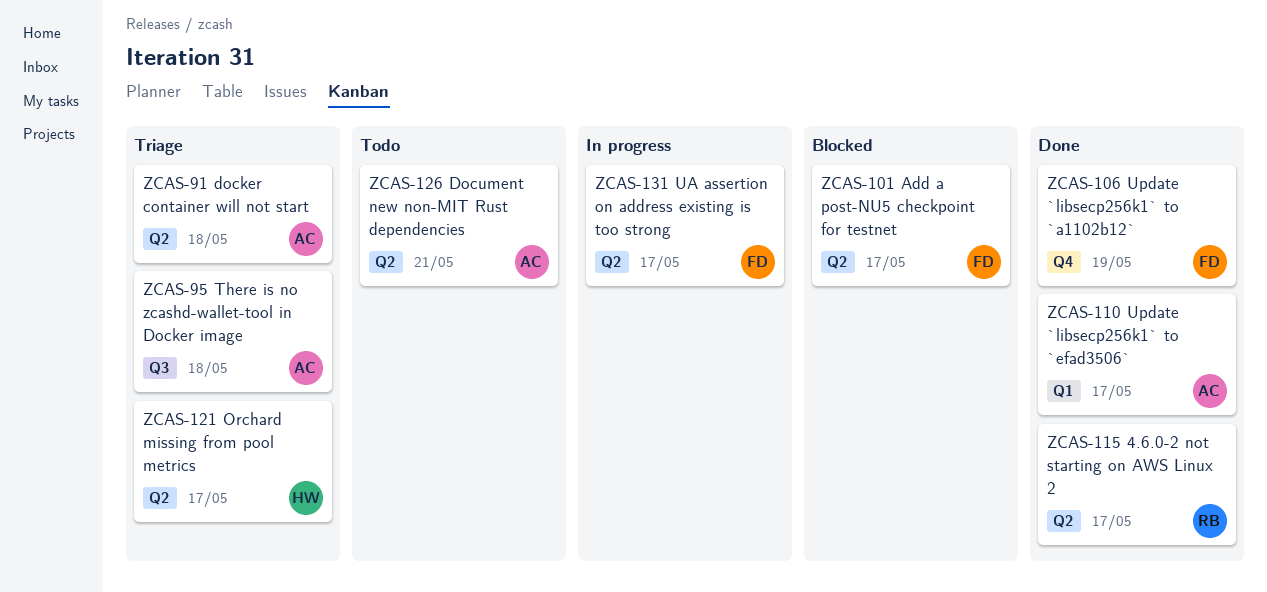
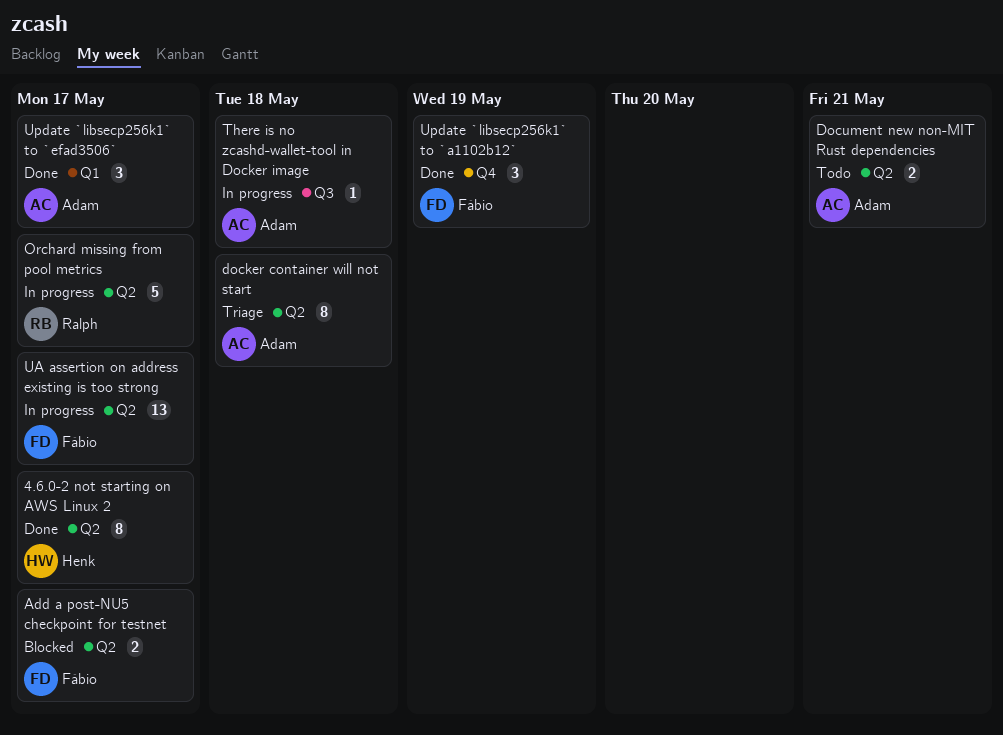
4.6.0-2 not starting on AWS Linux 2, owner: Ralph -> Henk
Orchard missing from pool metrics, status: Triage -> In progress
Orchard missing from pool metrics, owner: Henk -> Ralph
There is no zcashd-wallet-tool in Docker image, status: Triage -> In progress

